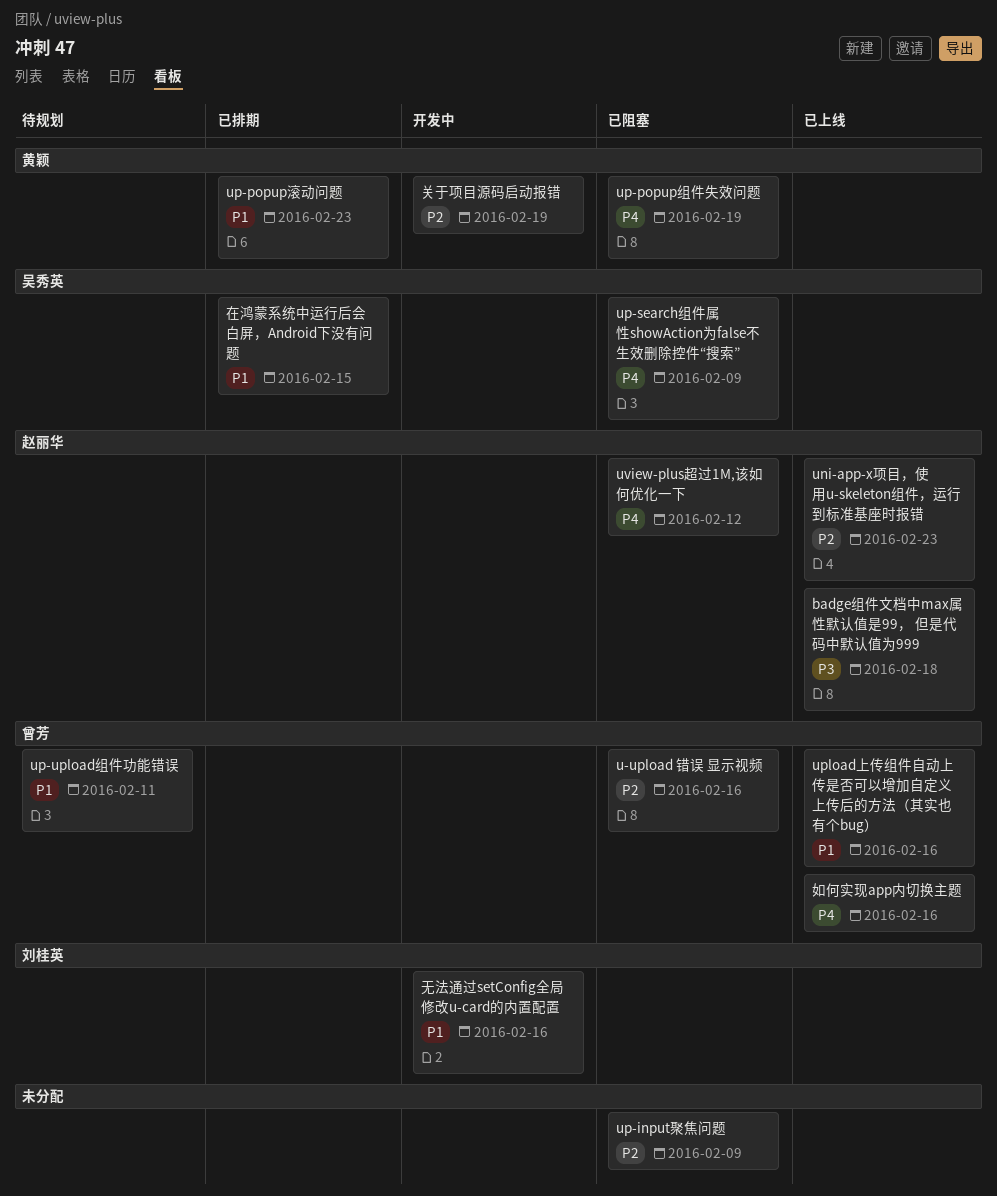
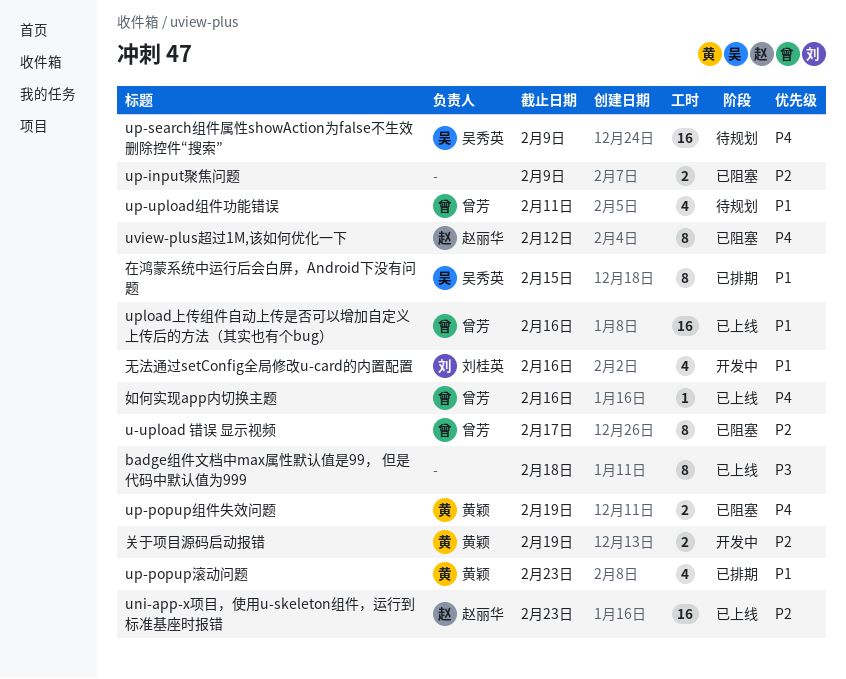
badge组件文档中max属性默认值是99， 但是代码中默认值为999, owner: 赵丽华 -> none
u-upload 错误 显示视频, due: Feb 16 -> Feb 17
up-search组件属性showAction为false不生效删除控件“搜索”, status: 已阻塞 -> 待规划

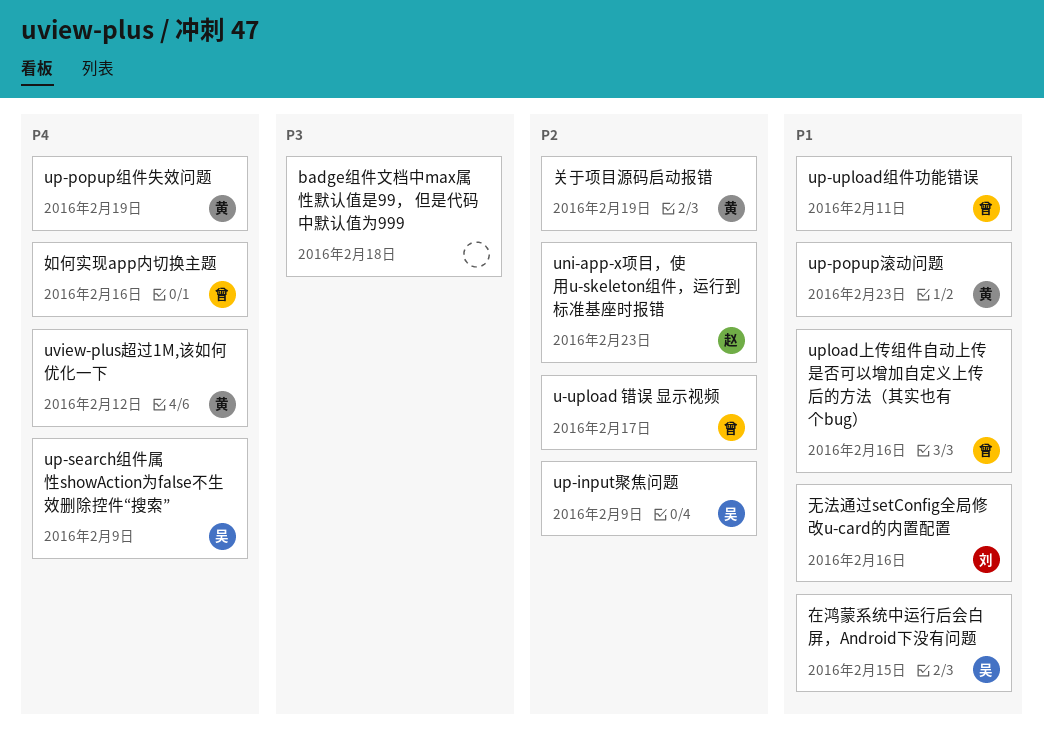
up-input聚焦问题, owner: none -> 吴秀英
uview-plus超过1M,该如何优化一下, owner: 赵丽华 -> 黄颖

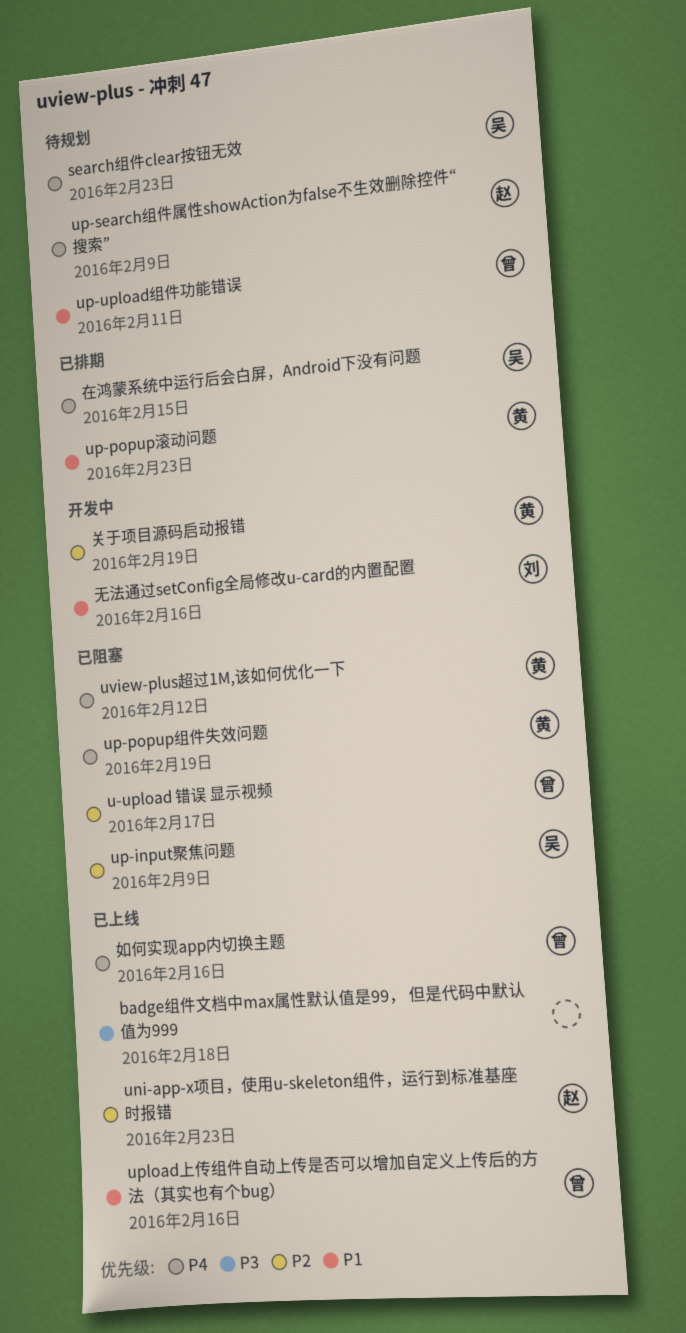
search组件clear按钮无效: none -> present
up-search组件属性showAction为false不生效删除控件“搜索”, owner: 吴 -> 赵
在鸿蒙系统中运行后会白屏，Android下没有问题, priority: P1 -> P4

